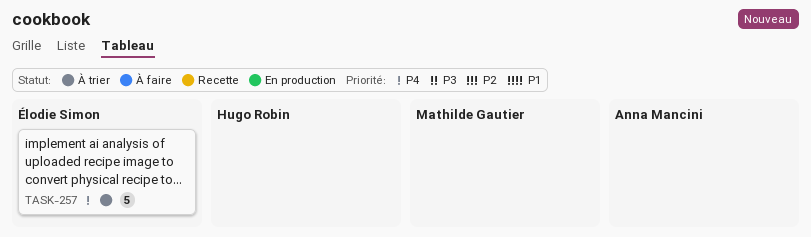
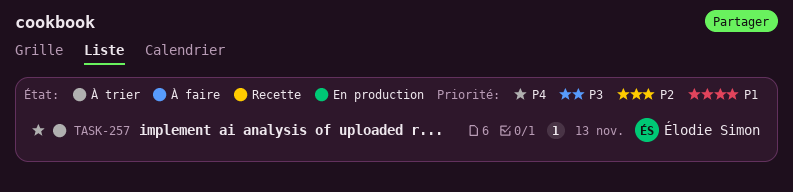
TASK-257, estimate: 5 -> 1

